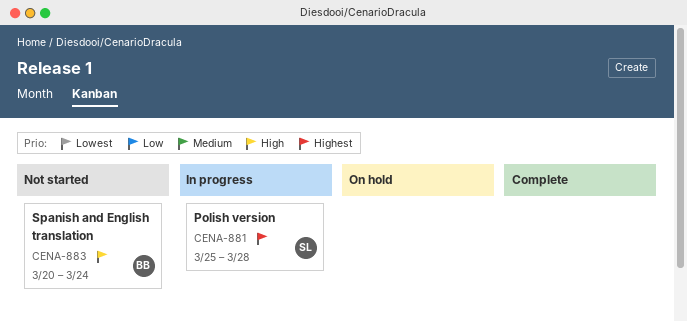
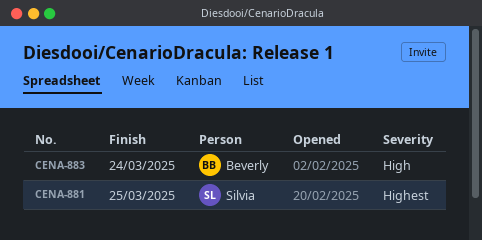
CENA-881, due: Mar 28 -> Mar 25

